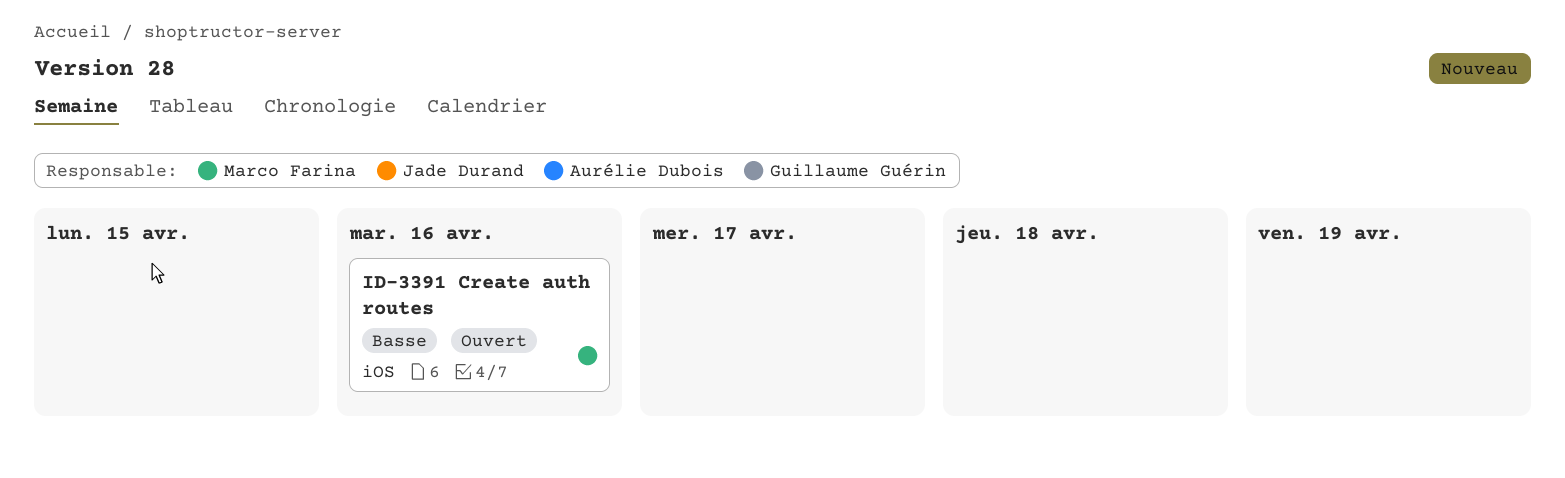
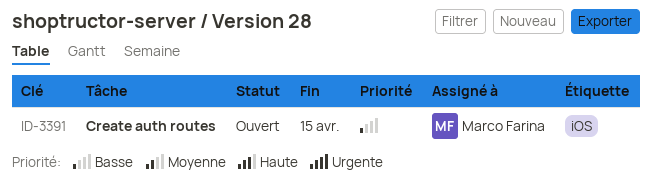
ID-3391, due: Apr 16 -> Apr 15

